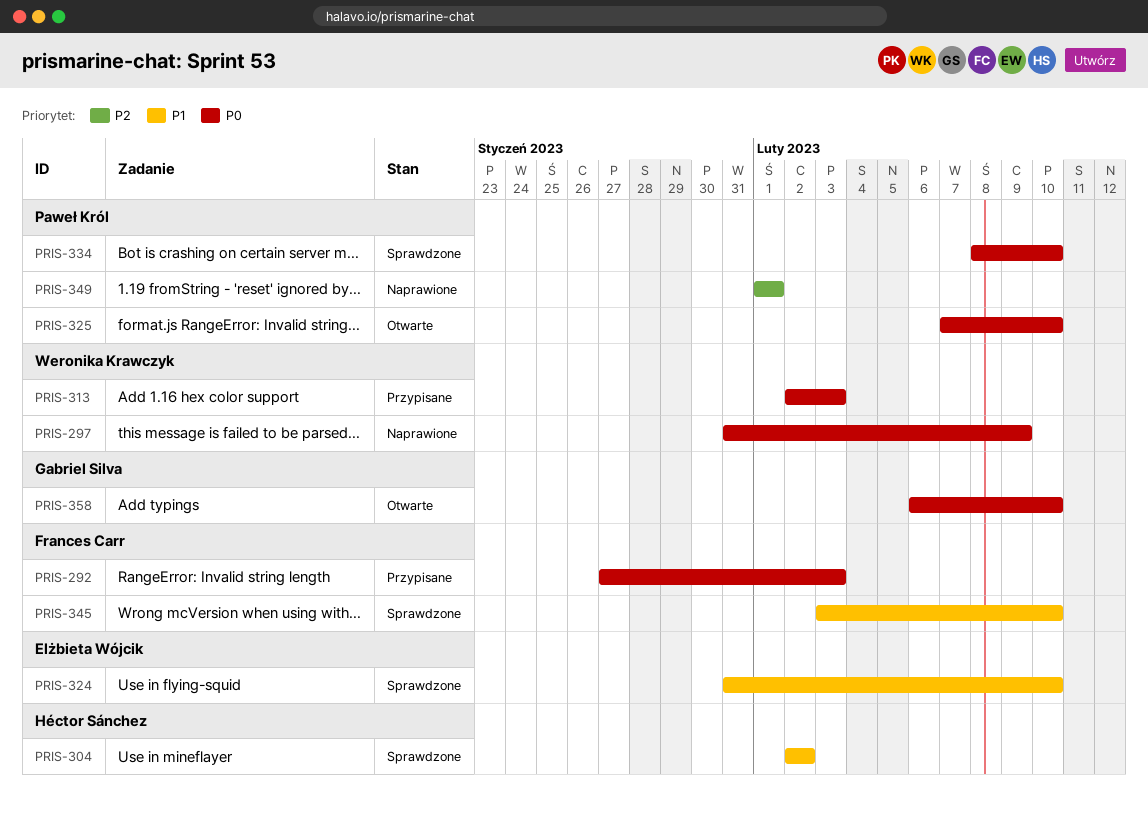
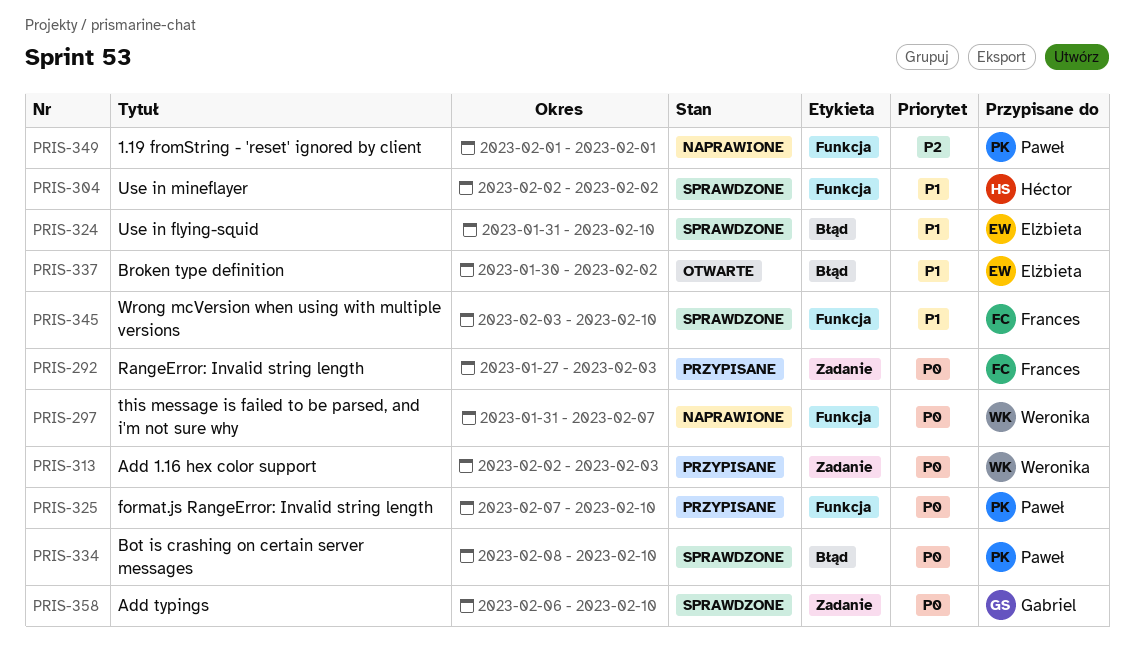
PRIS-297, due: Feb 9 -> Feb 7
PRIS-325, status: Otwarte -> Przypisane
PRIS-337: none -> present
PRIS-358, status: Otwarte -> Sprawdzone

